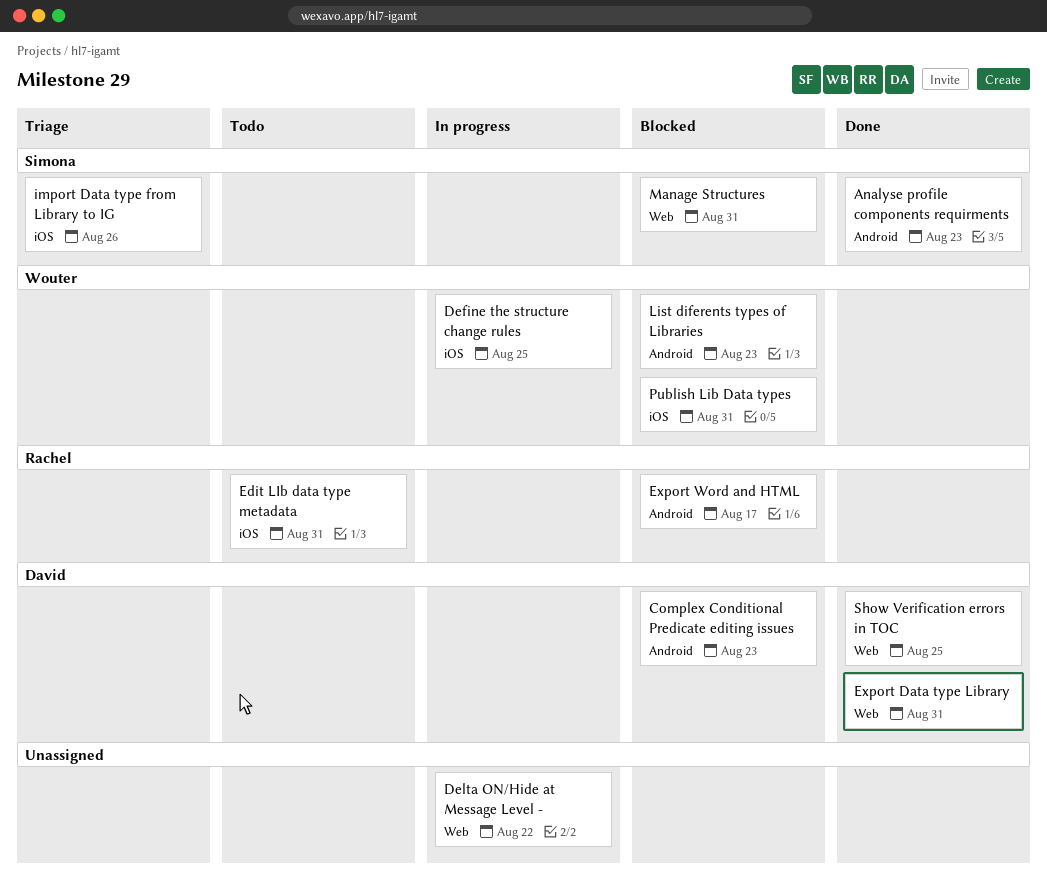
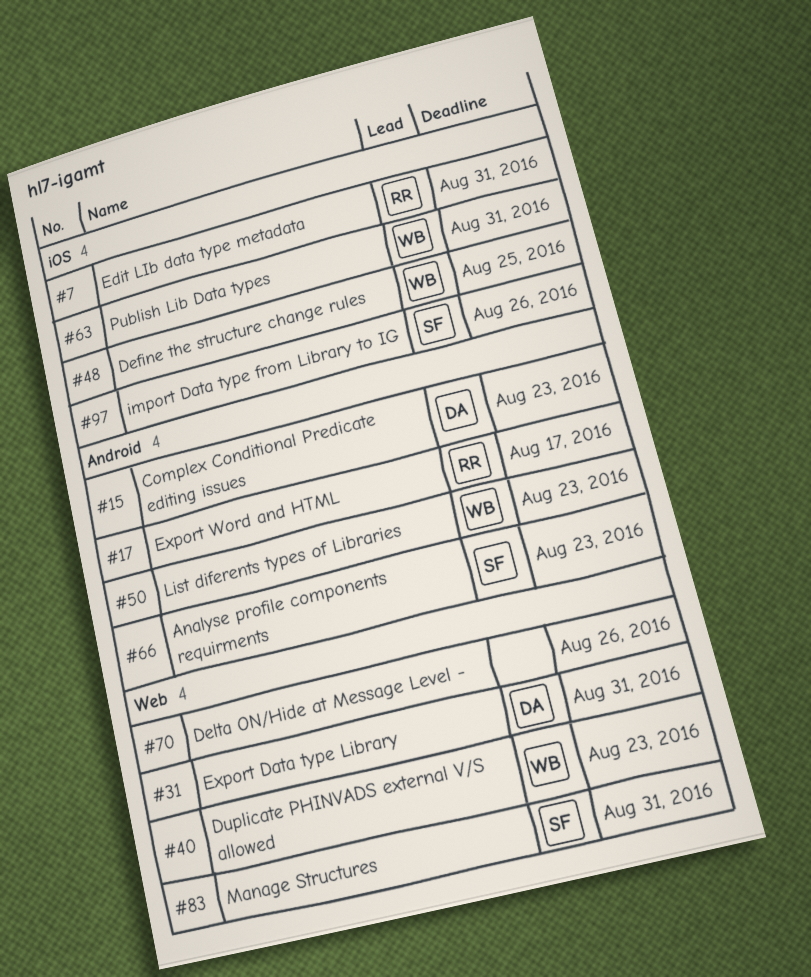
Delta ON/Hide at Message Level -, due: Aug 22 -> Aug 26
Duplicate PHINVADS external V/S allowed: none -> present
Show Verification errors in TOC: present -> none

